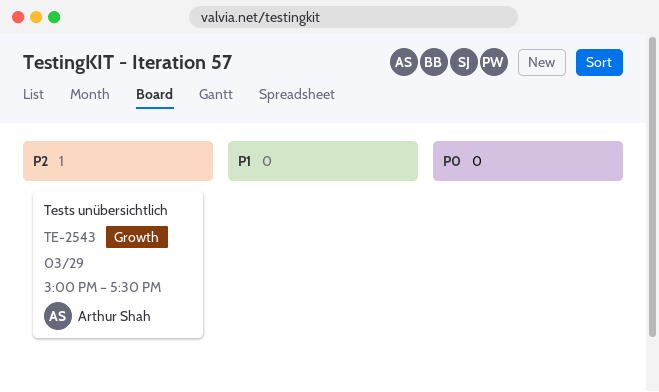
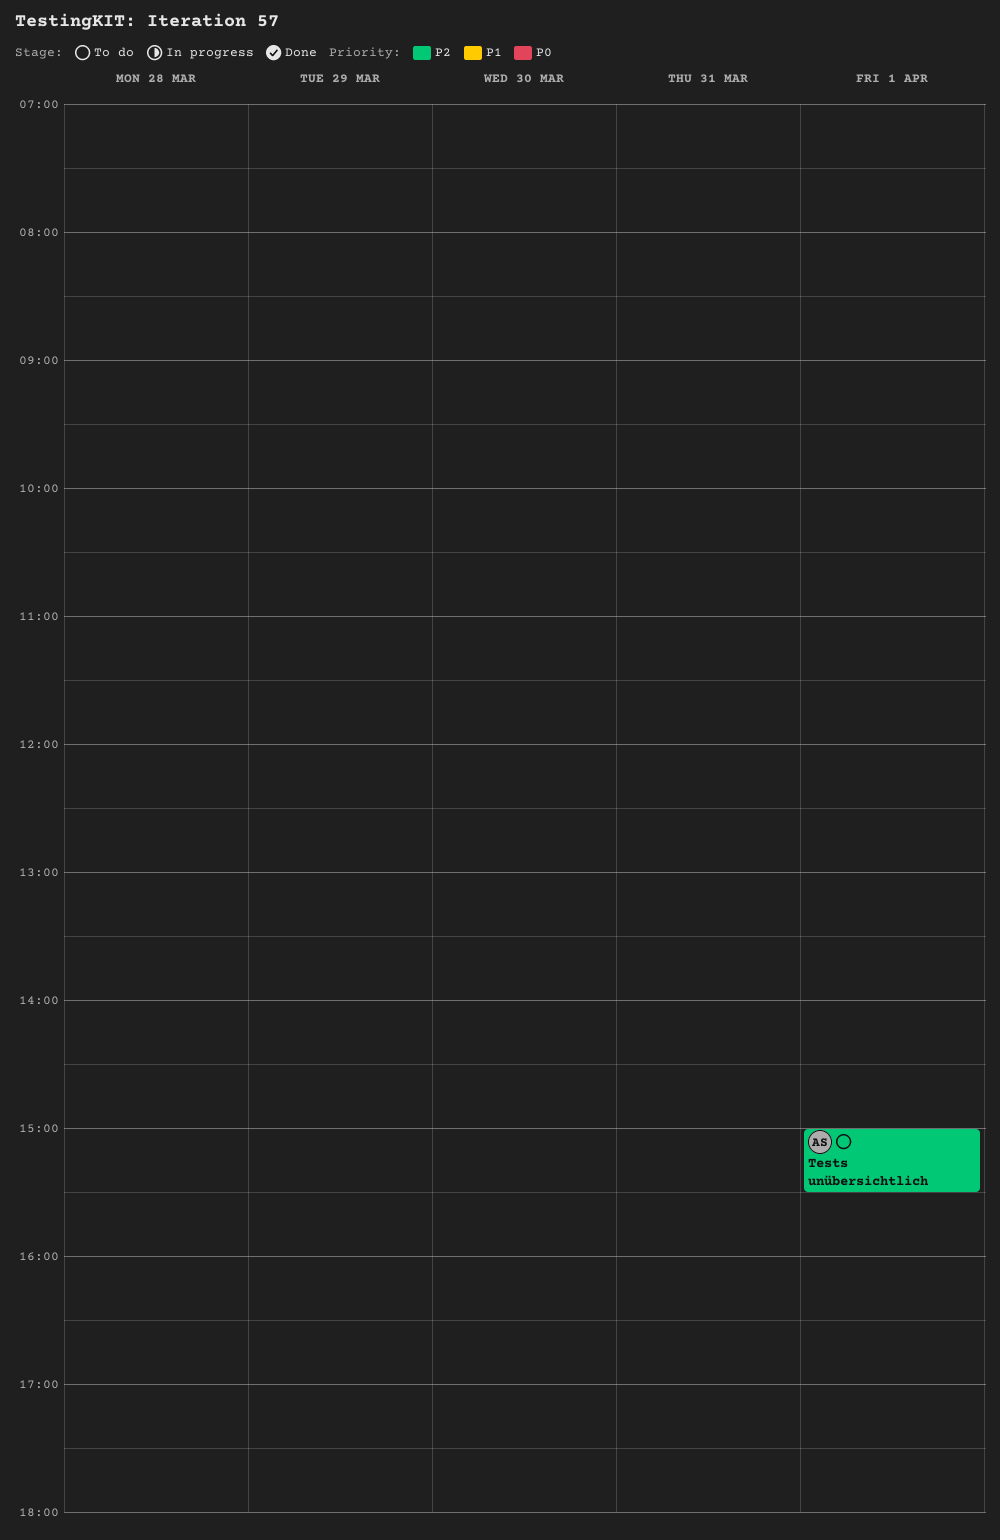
Tests unübersichtlich, day: Mar 29 -> Apr 1
Tests unübersichtlich, ends: 17:30 -> 15:30

